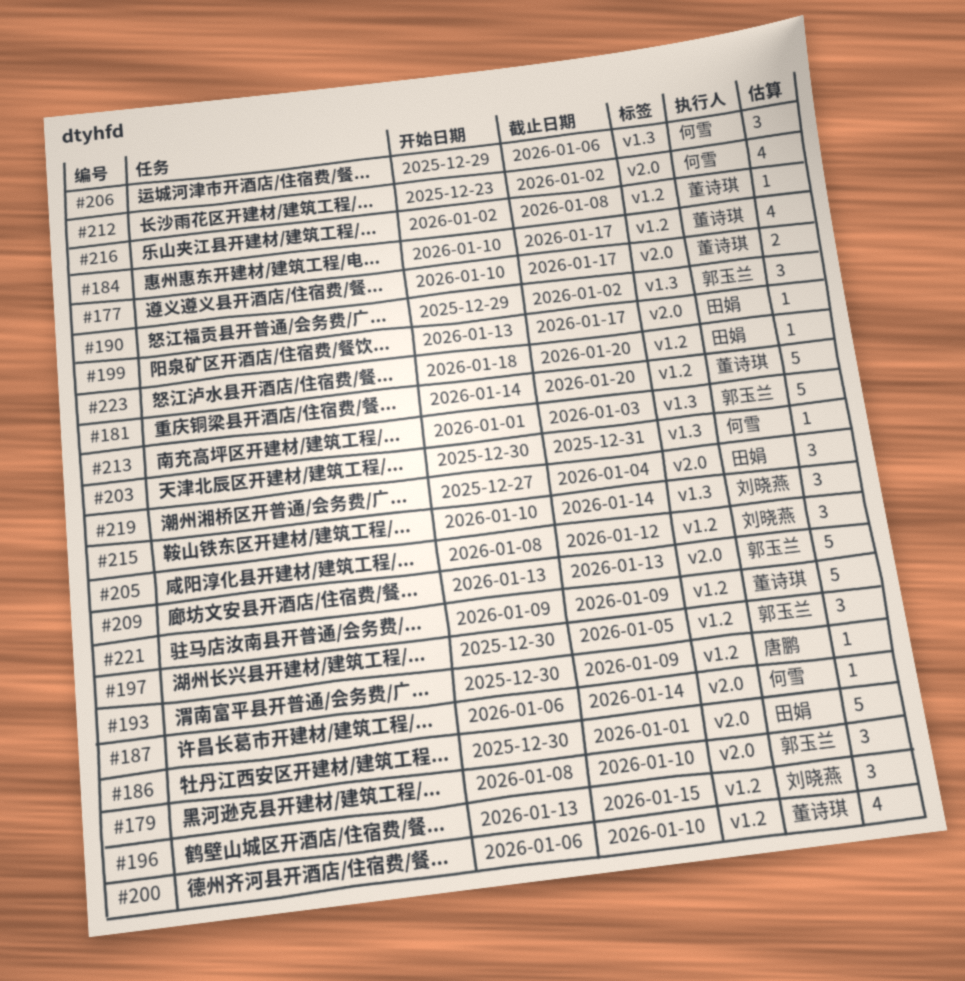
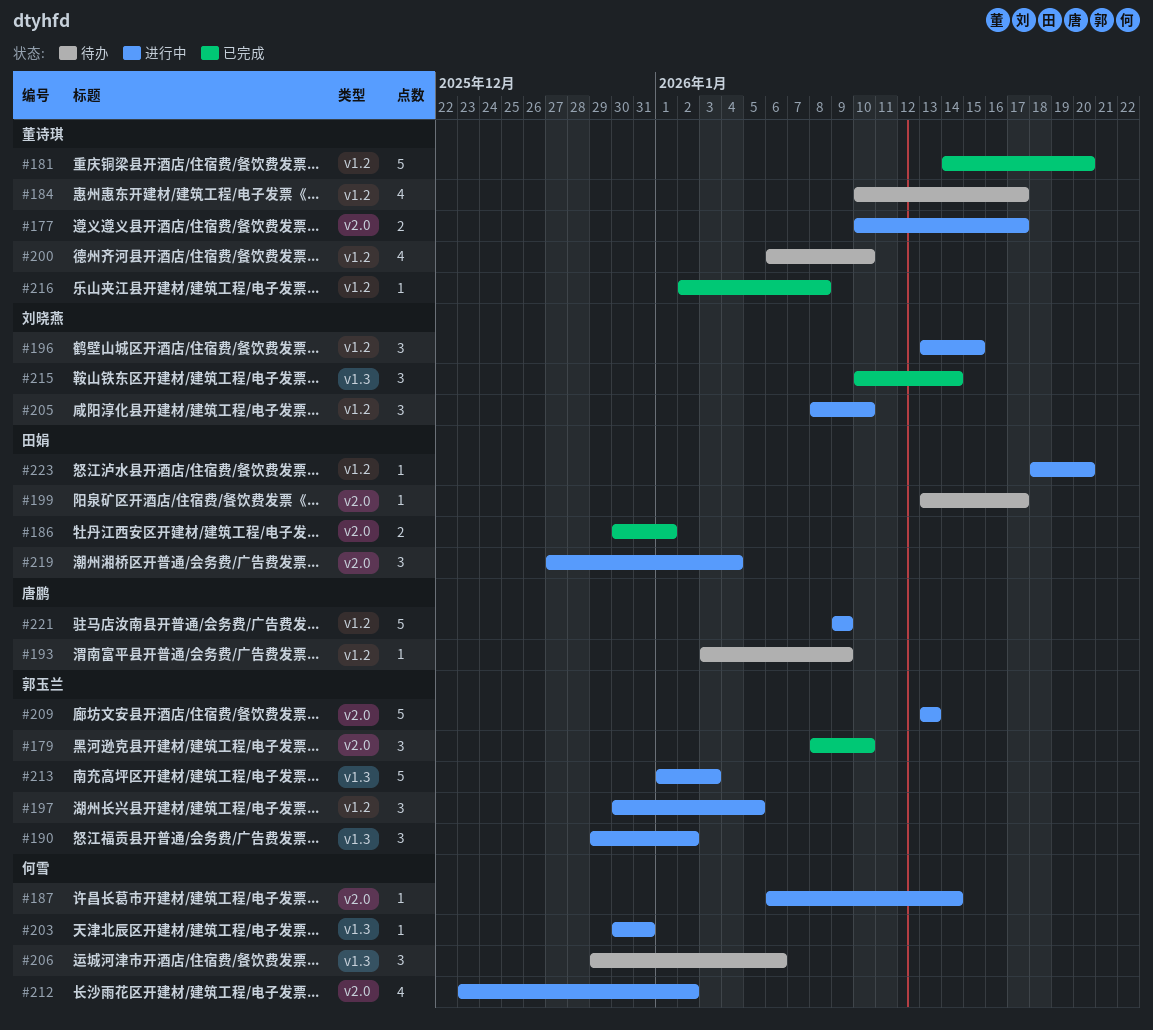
#186, estimate: 5 -> 2
#193, start: Dec 30 -> Jan 3
#205, due: Jan 12 -> Jan 10
#221, owner: 董诗琪 -> 唐鹏

